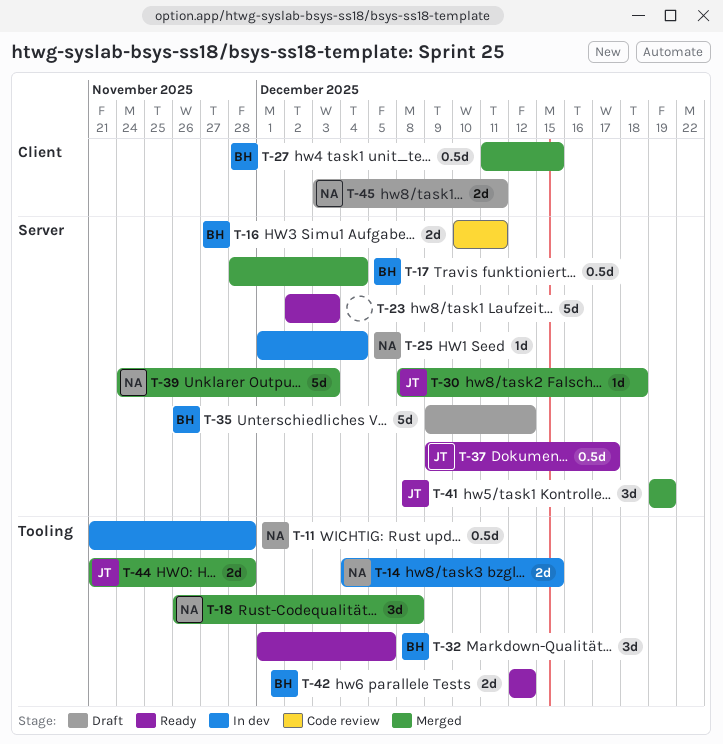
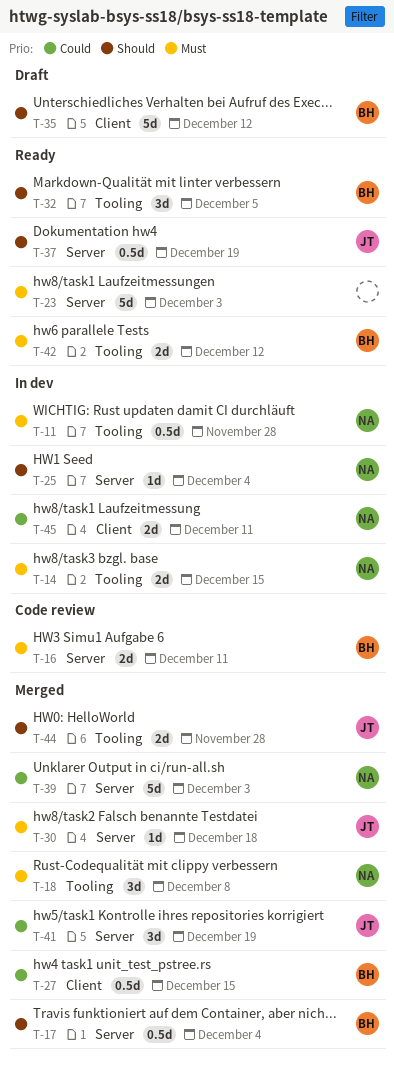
T-35, label: Server -> Client
T-37, due: Dec 17 -> Dec 19
T-45, status: Draft -> In dev

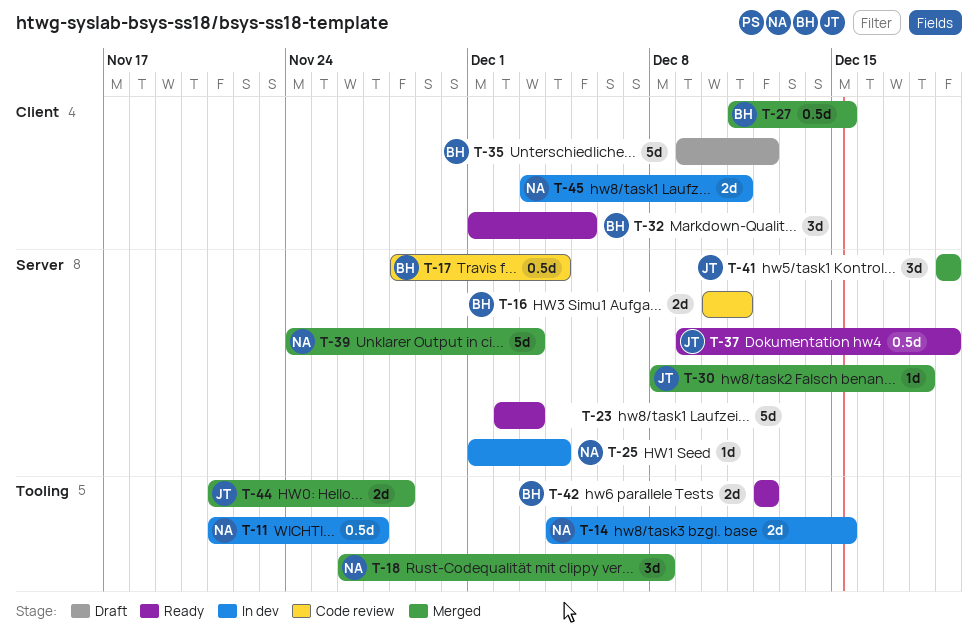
T-11, due: Nov 28 -> Nov 27
T-17, status: Merged -> Code review
T-32, label: Tooling -> Client

